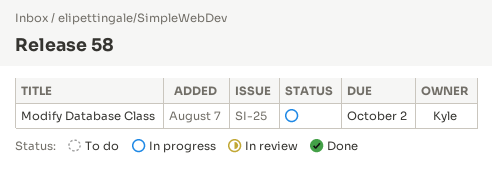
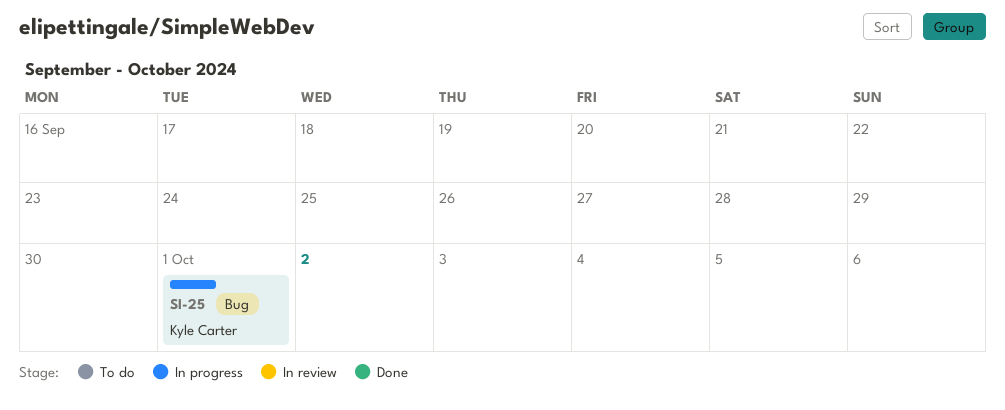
SI-25, due: Oct 2 -> Oct 1

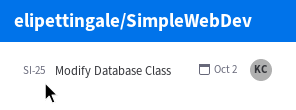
SI-25, due: Oct 1 -> Oct 2

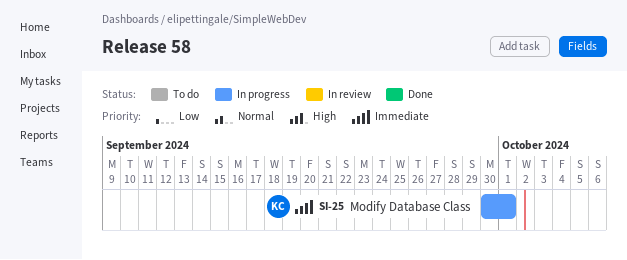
SI-25, due: Oct 2 -> Oct 1

